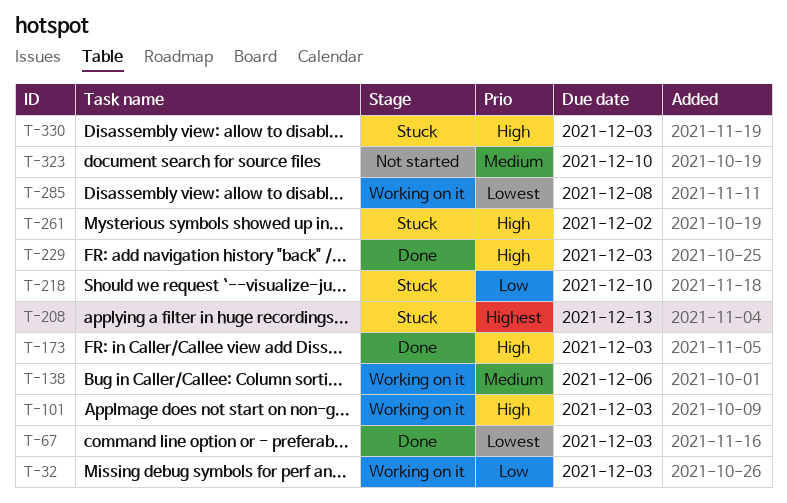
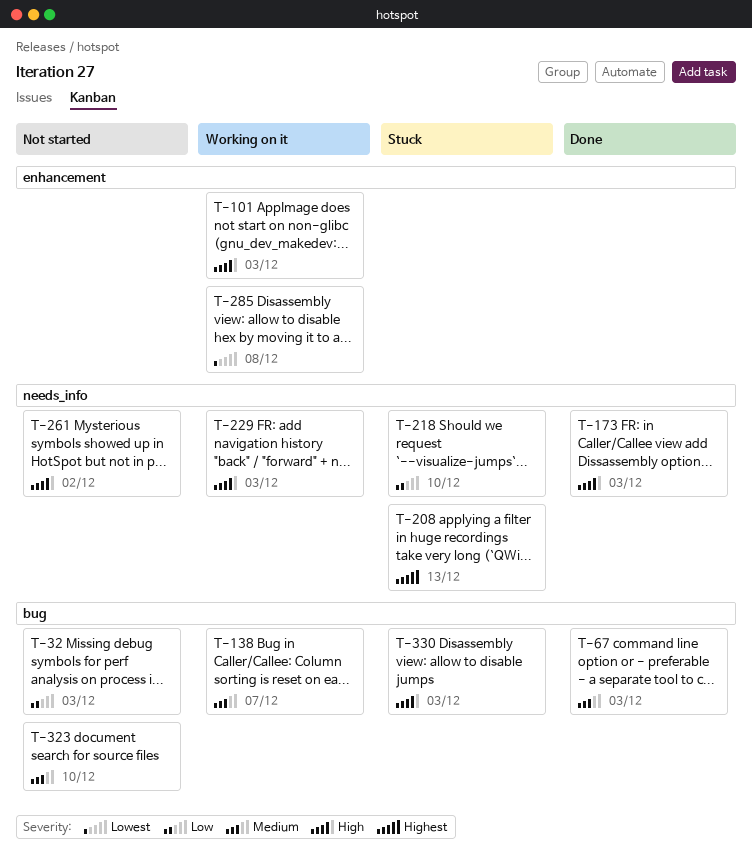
T-32, status: Working on it -> Not started
T-67, priority: Lowest -> Medium
T-138, due: Dec 6 -> Dec 7
T-229, status: Done -> Working on it
T-261, status: Stuck -> Not started

